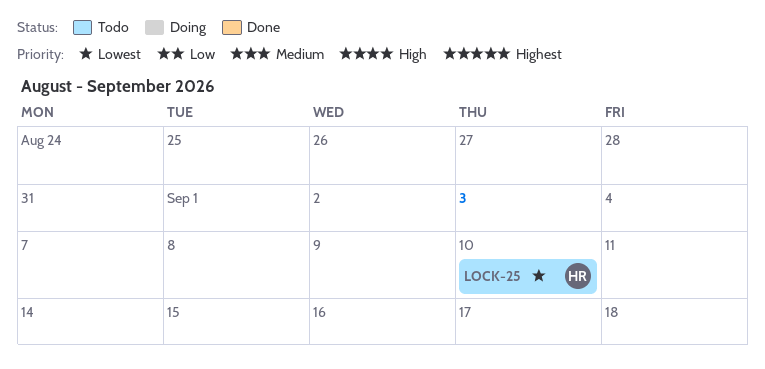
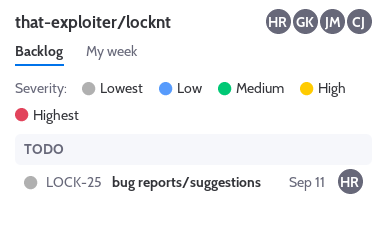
LOCK-25, due: Sep 10 -> Sep 11

